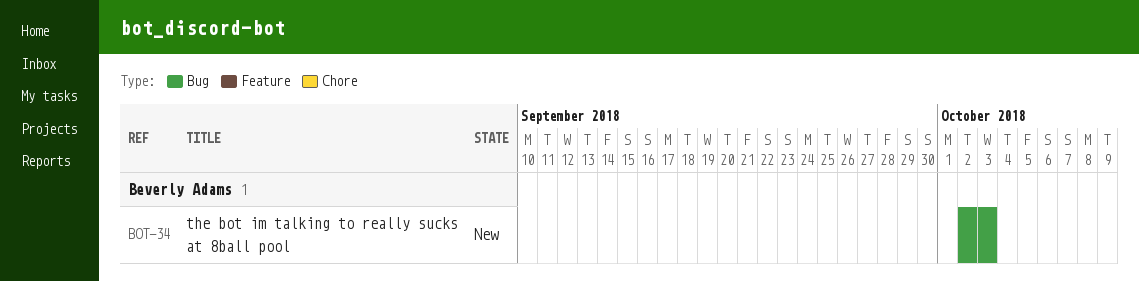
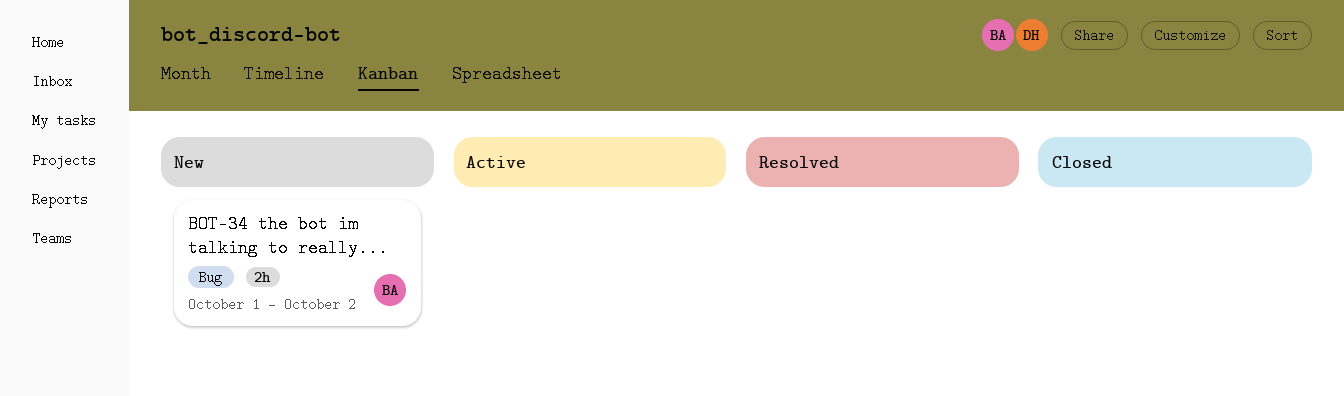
BOT-34, start: Oct 2 -> Oct 1
BOT-34, due: Oct 3 -> Oct 2

